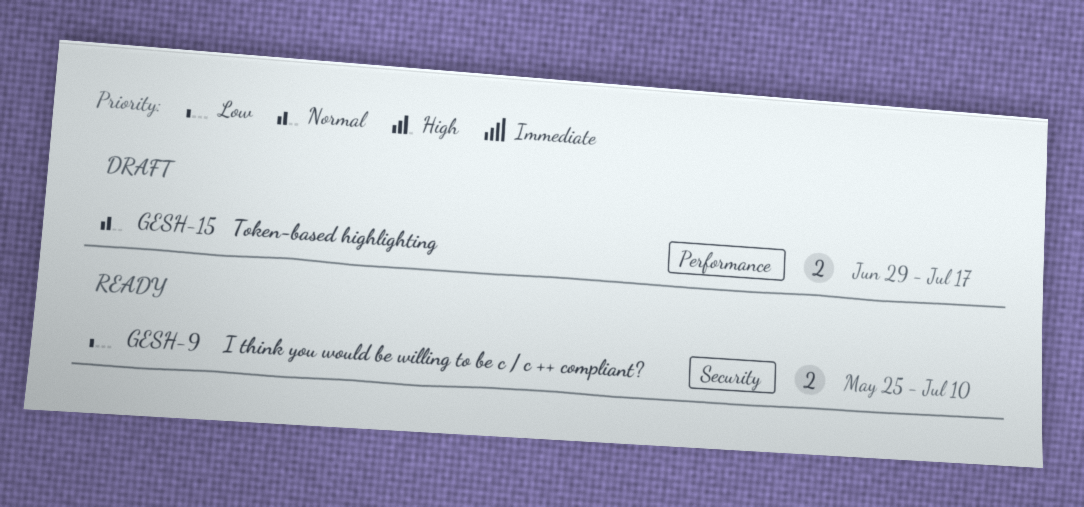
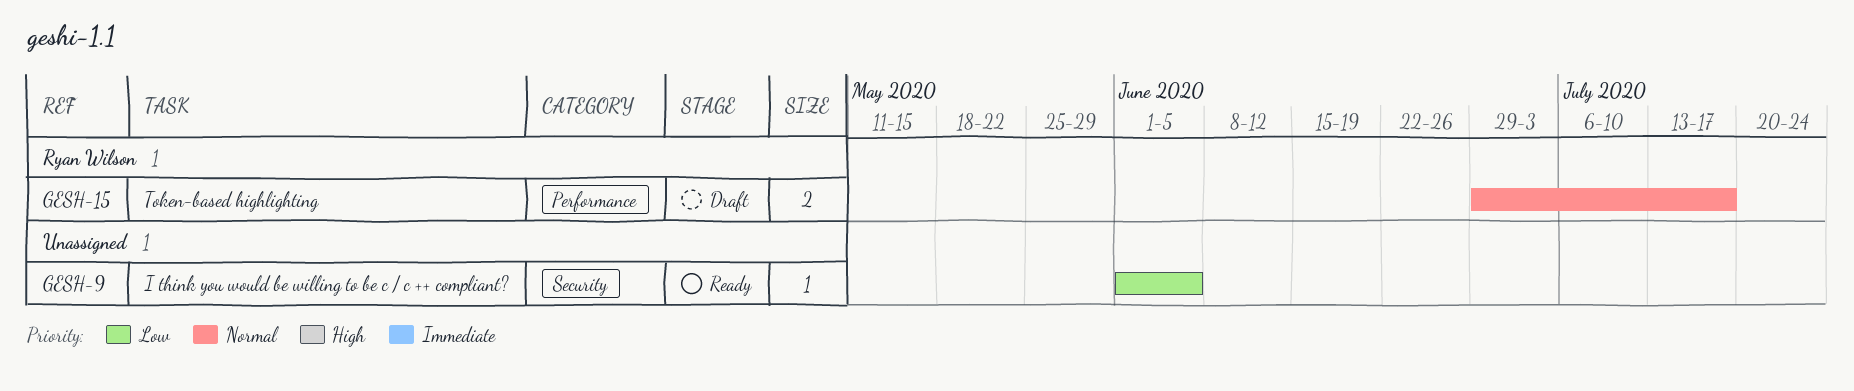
GESH-9, estimate: 2 -> 1
GESH-9, start: May 25 -> Jun 1
GESH-9, due: Jul 10 -> Jun 5

